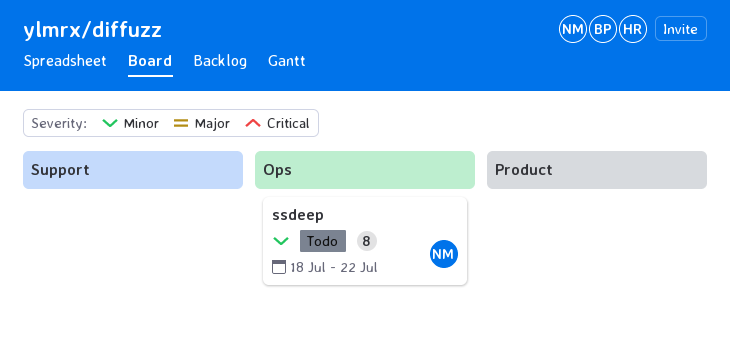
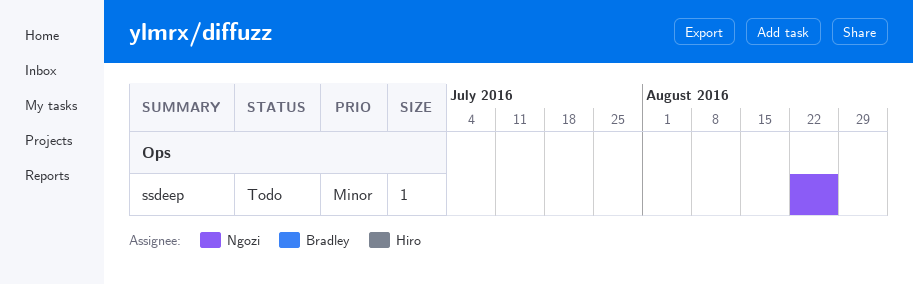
ssdeep, estimate: 8 -> 1
ssdeep, start: Jul 18 -> Aug 22
ssdeep, due: Jul 22 -> Aug 26

